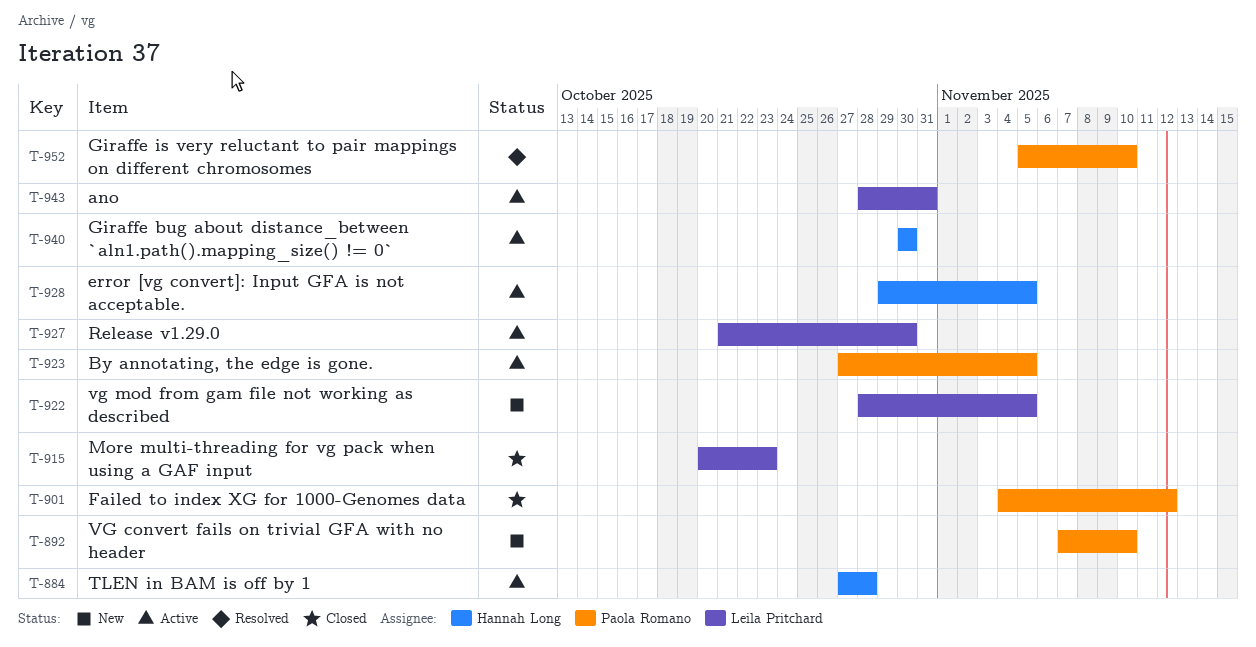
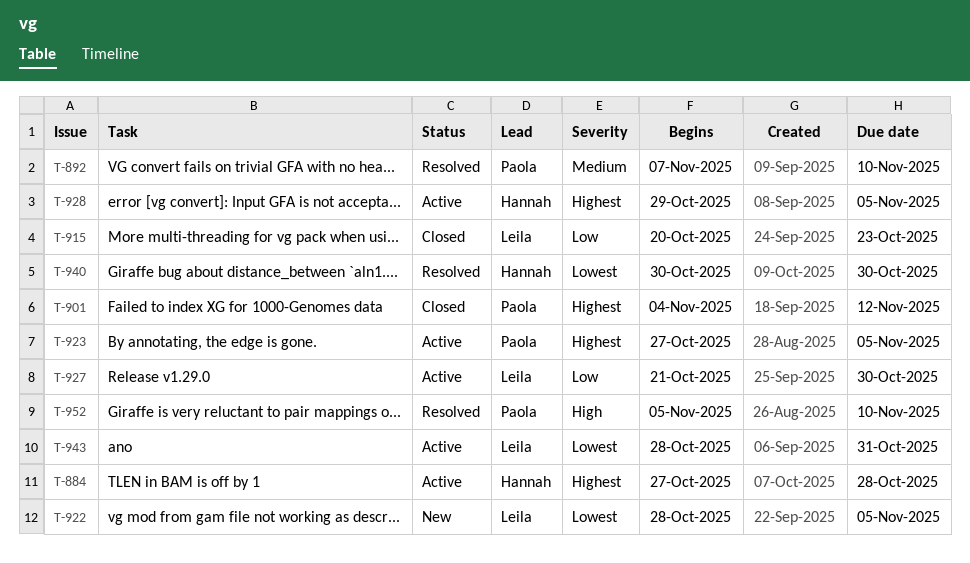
T-892, status: New -> Resolved
T-940, status: Active -> Resolved

